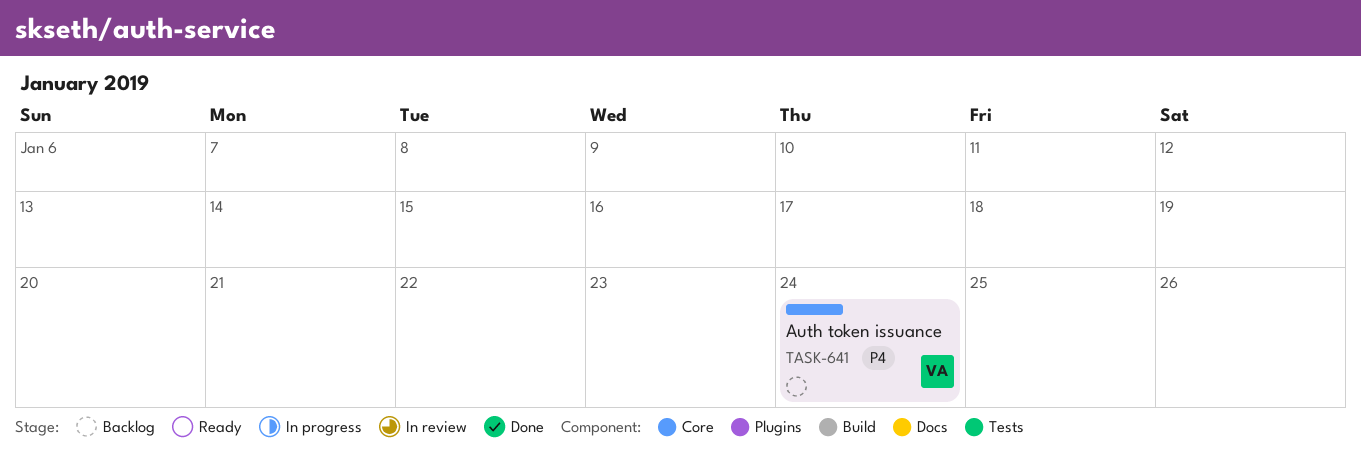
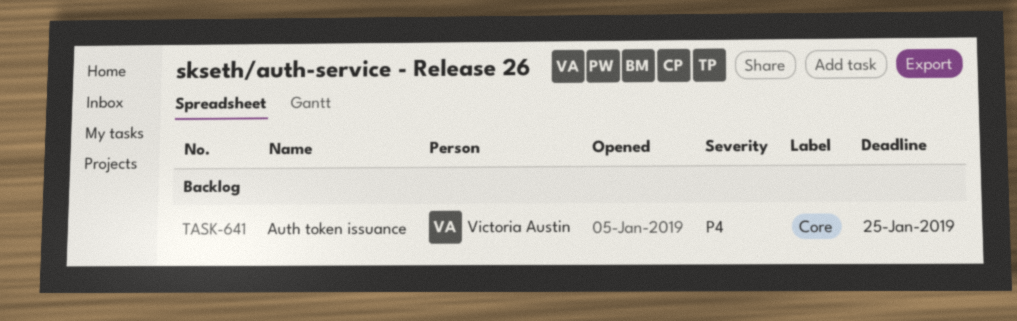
TASK-641, due: Jan 24 -> Jan 25

